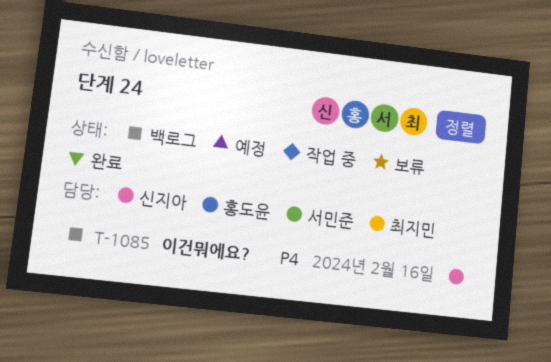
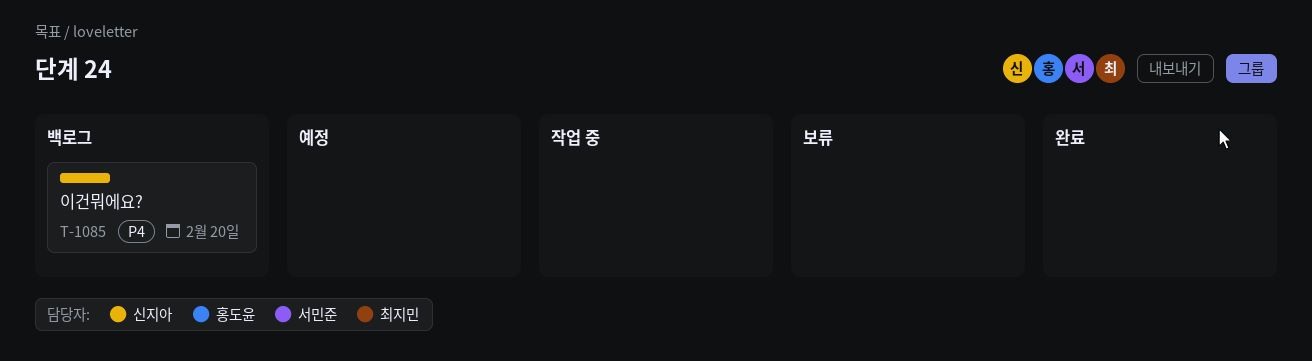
T-1085, due: Feb 16 -> Feb 20

